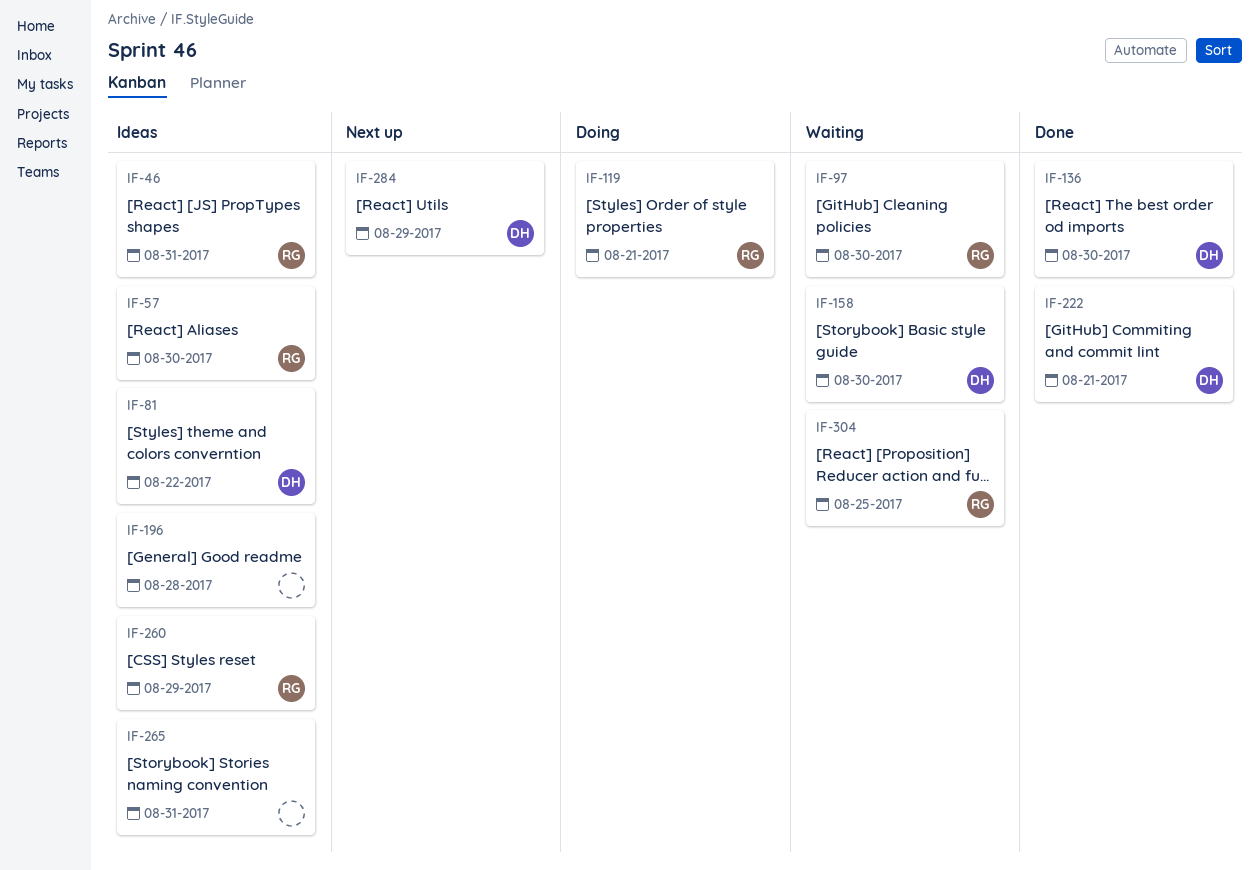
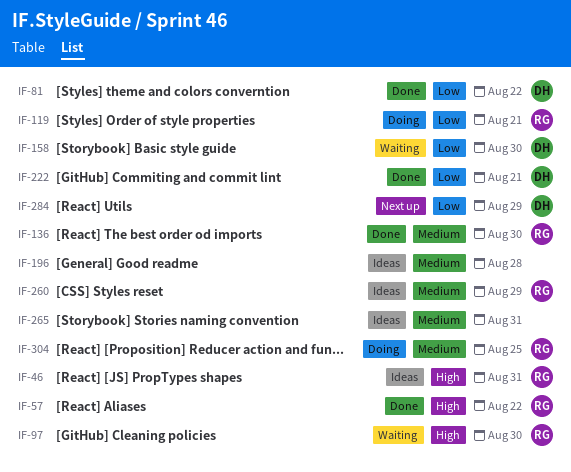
IF-57, status: Ideas -> Done
IF-57, due: Aug 30 -> Aug 22
IF-81, status: Ideas -> Done
IF-136, owner: DH -> RG
IF-304, status: Waiting -> Doing

